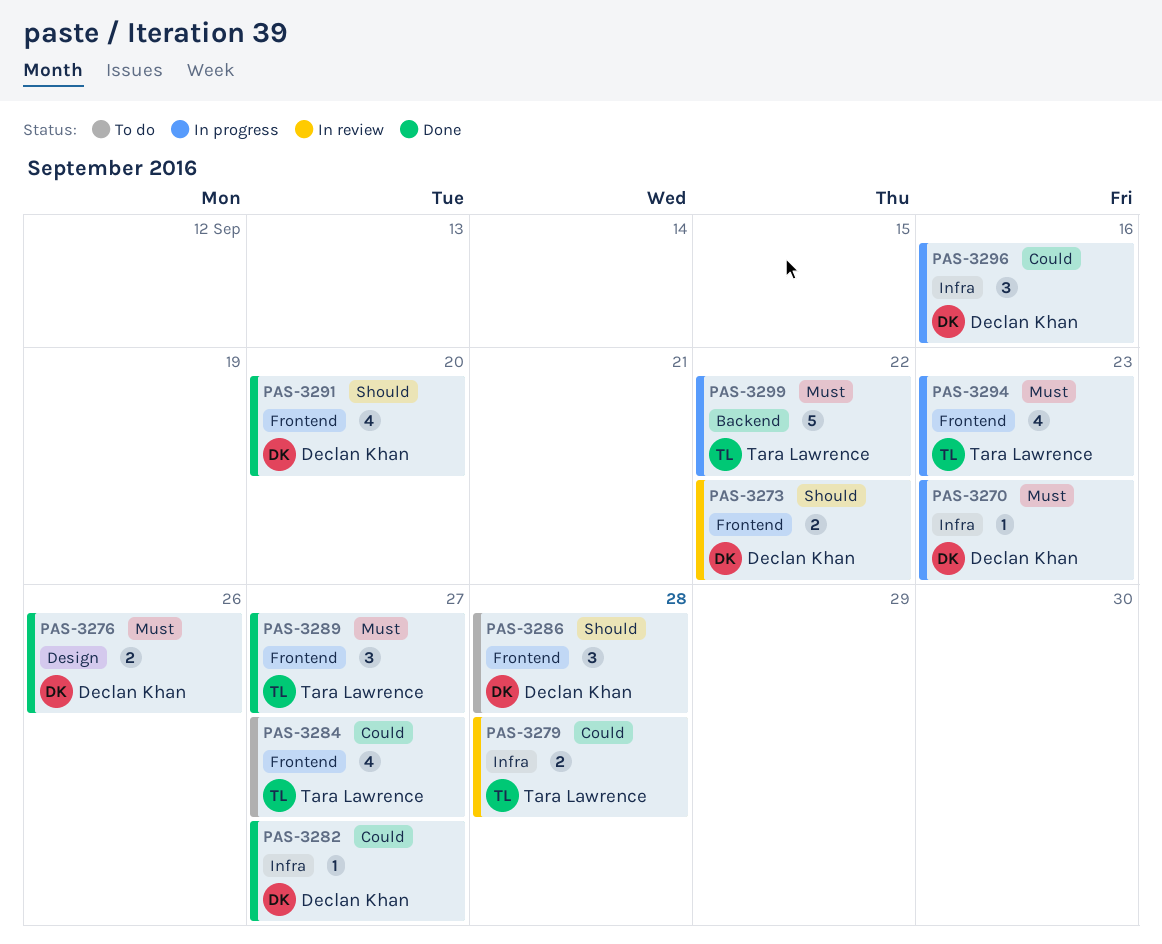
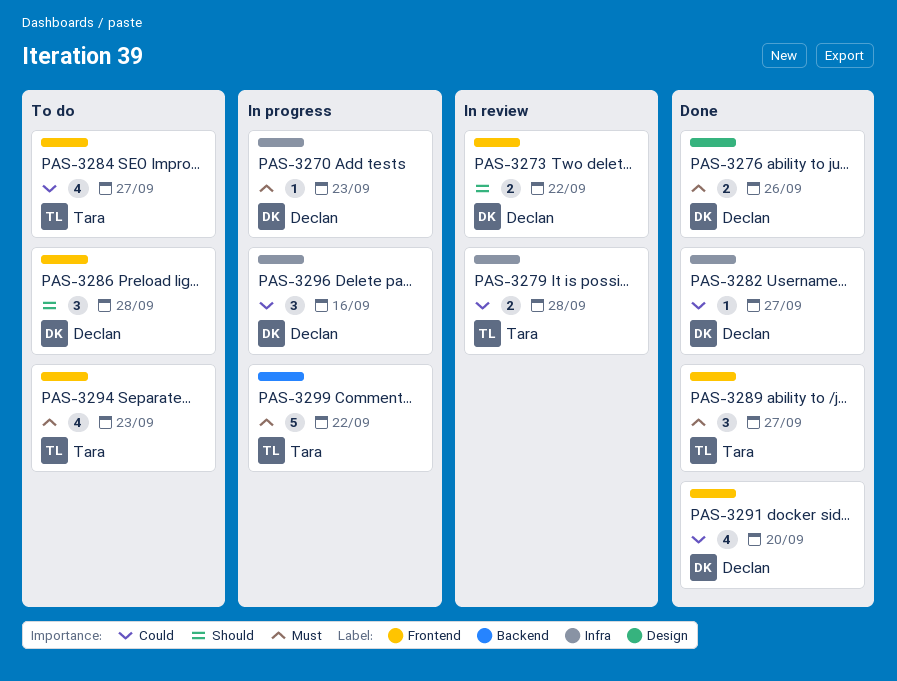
PAS-3291, priority: Should -> Could
PAS-3294, status: In progress -> To do

